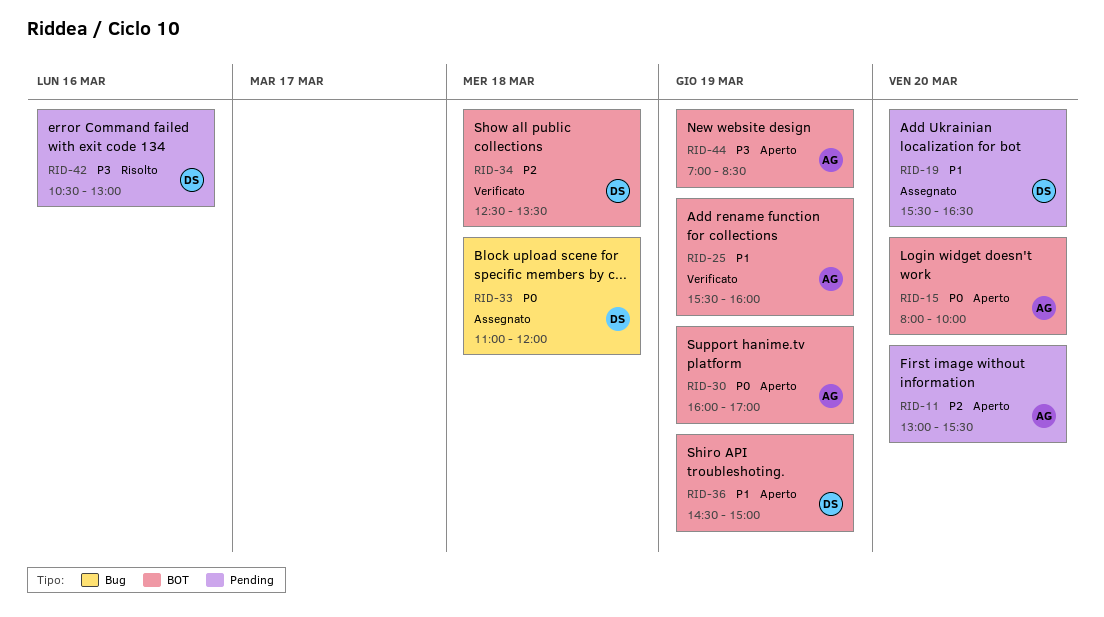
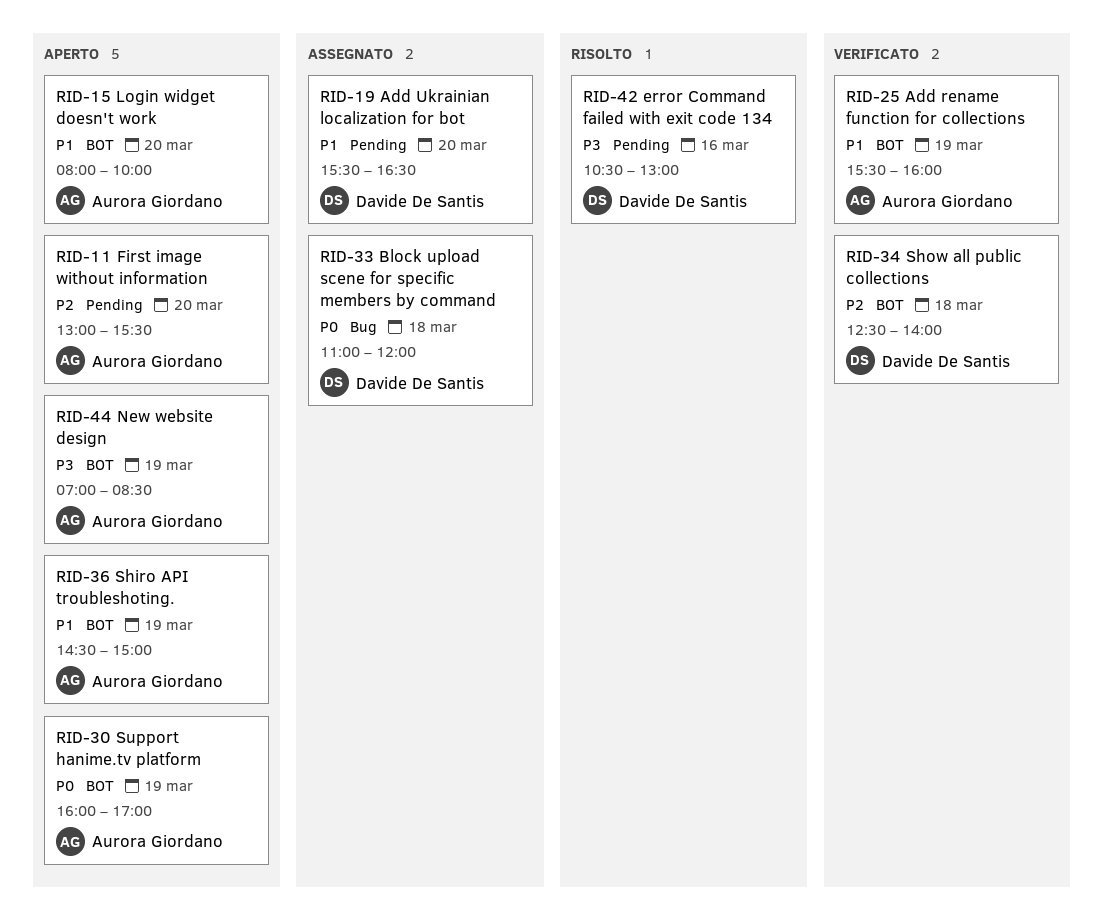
RID-15, priority: P0 -> P1
RID-34, ends: 13:30 -> 14:00
RID-36, owner: Davide De Santis -> Aurora Giordano

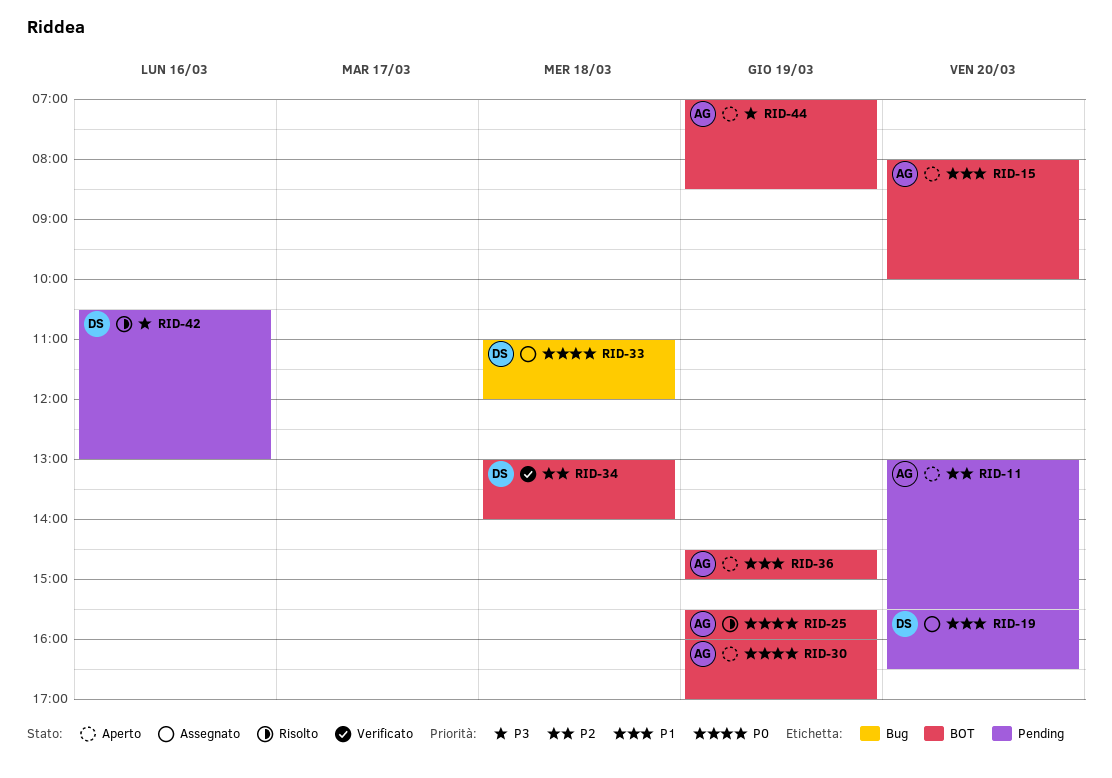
RID-25, status: Verificato -> Risolto
RID-25, priority: P1 -> P0
RID-34, begins: 12:30 -> 13:00

